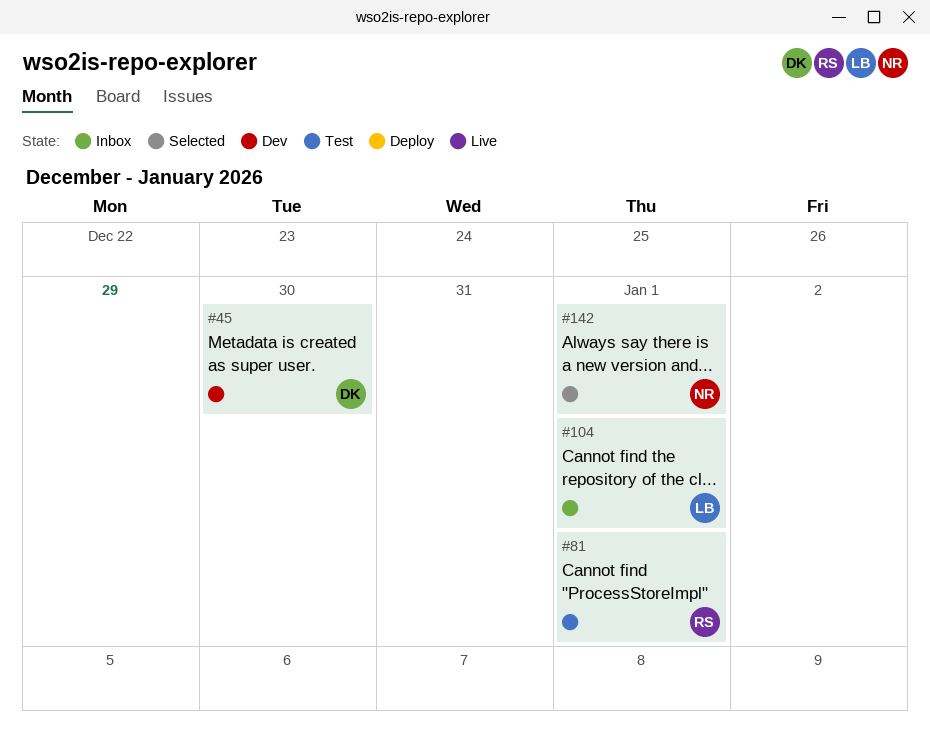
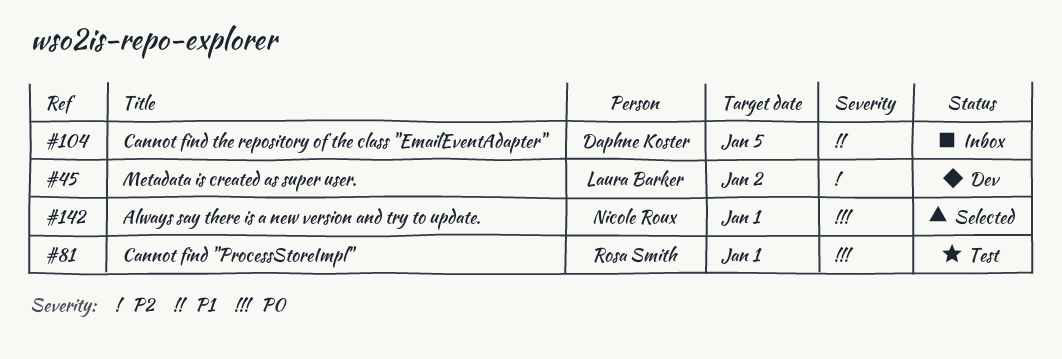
#45, owner: Daphne Koster -> Laura Barker
#45, due: Dec 30 -> Jan 2
#104, owner: Laura Barker -> Daphne Koster
#104, due: Jan 1 -> Jan 5

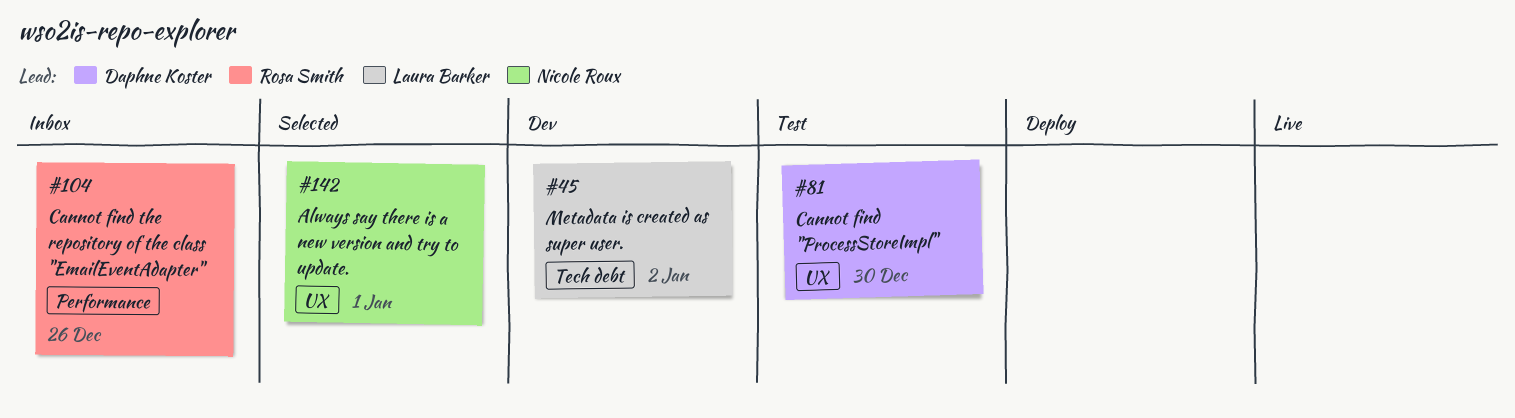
#81, owner: Rosa Smith -> Daphne Koster
#81, due: Jan 1 -> Dec 30
#104, owner: Daphne Koster -> Rosa Smith
#104, due: Jan 5 -> Dec 26

